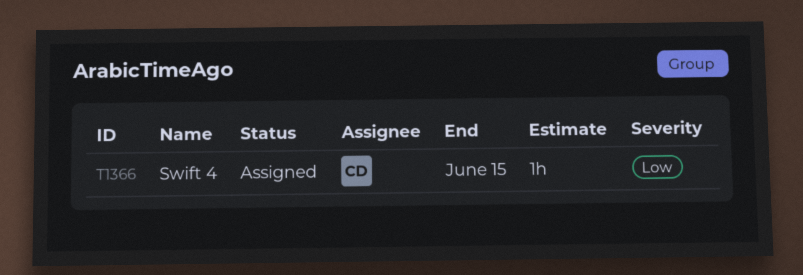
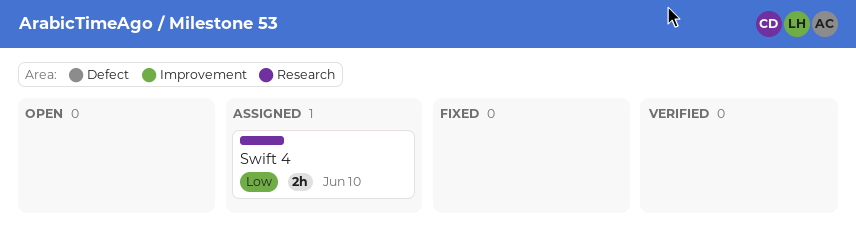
Swift 4, estimate: 1h -> 2h
Swift 4, due: Jun 15 -> Jun 10

